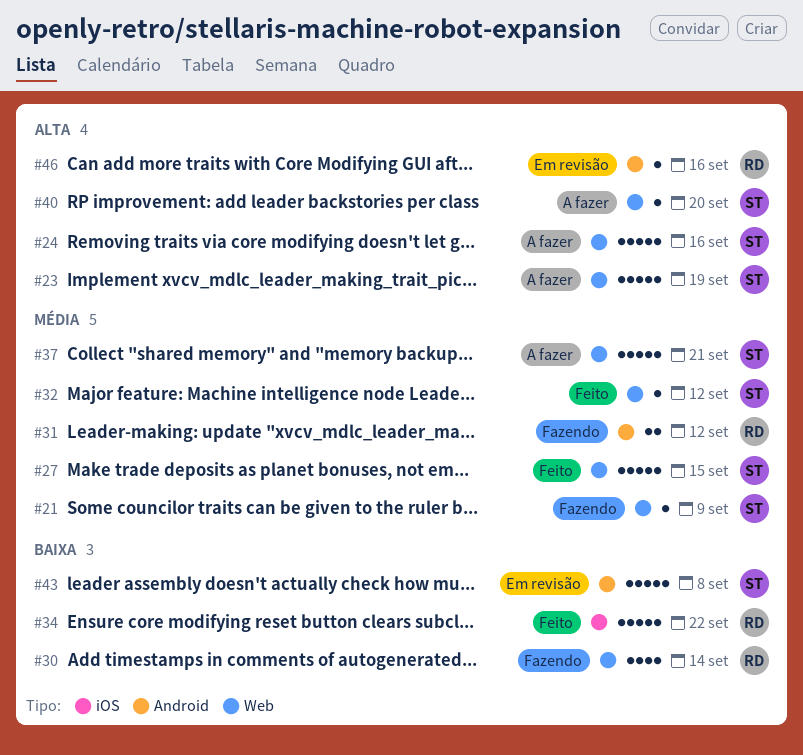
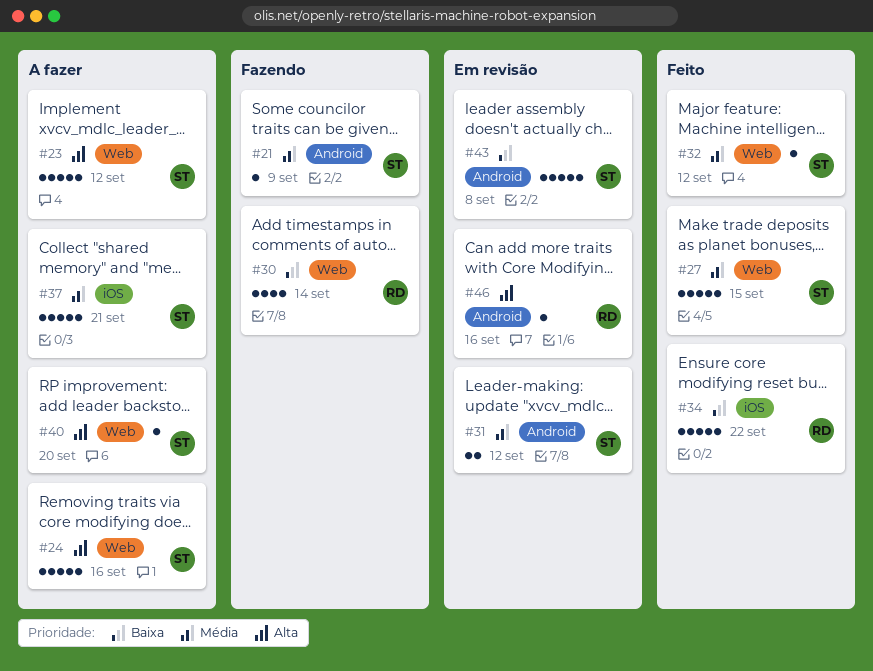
#21, label: Web -> Android
#23, due: Sep 19 -> Sep 12
#31, status: Fazendo -> Em revisão
#31, owner: RD -> ST
#37, label: Web -> iOS

